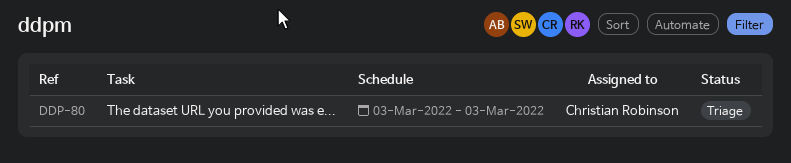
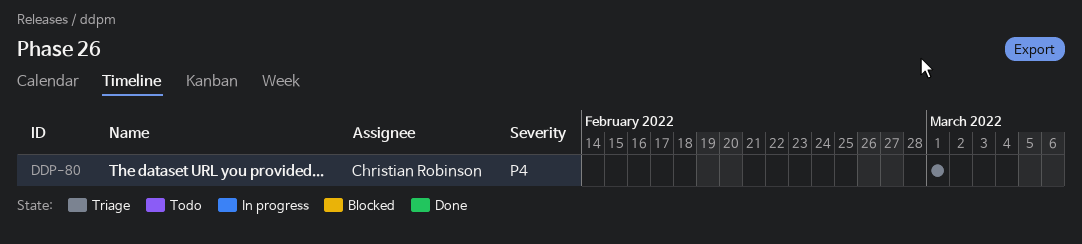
DDP-80, start: Mar 3 -> Mar 1
DDP-80, due: Mar 3 -> Mar 1

